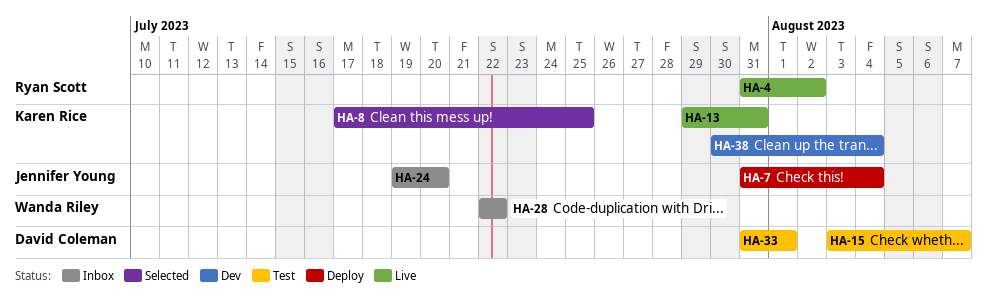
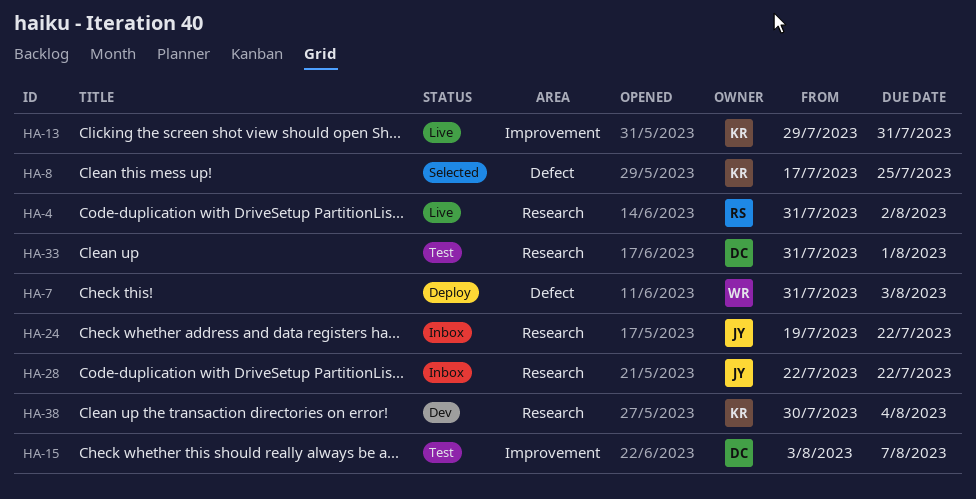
HA-7, owner: Jennifer Young -> Wanda Riley
HA-7, due: Aug 4 -> Aug 3
HA-24, due: Jul 20 -> Jul 22
HA-28, owner: Wanda Riley -> Jennifer Young

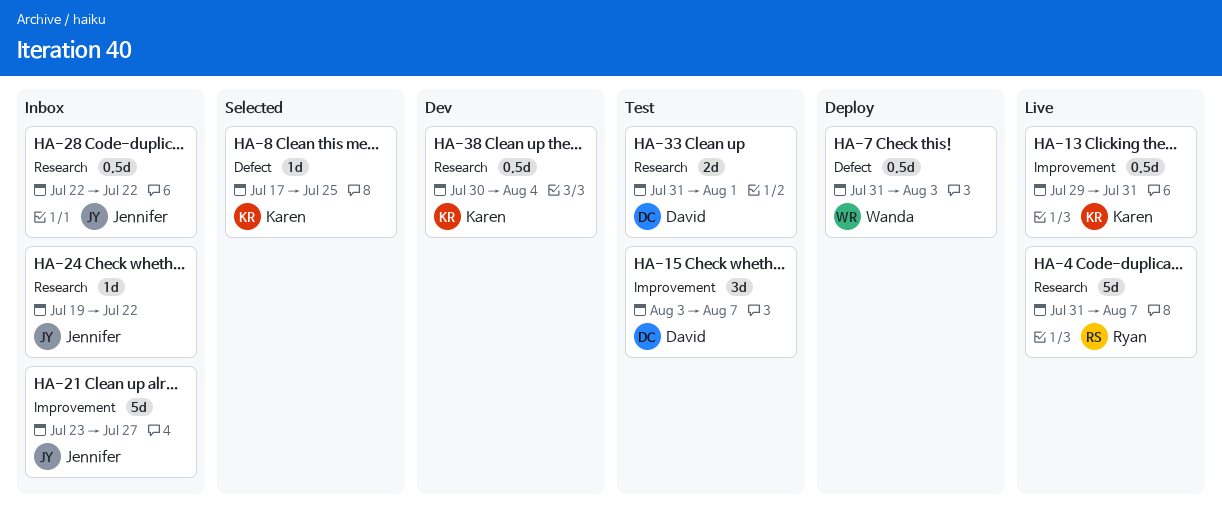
HA-4, due: Aug 2 -> Aug 7
HA-21: none -> present

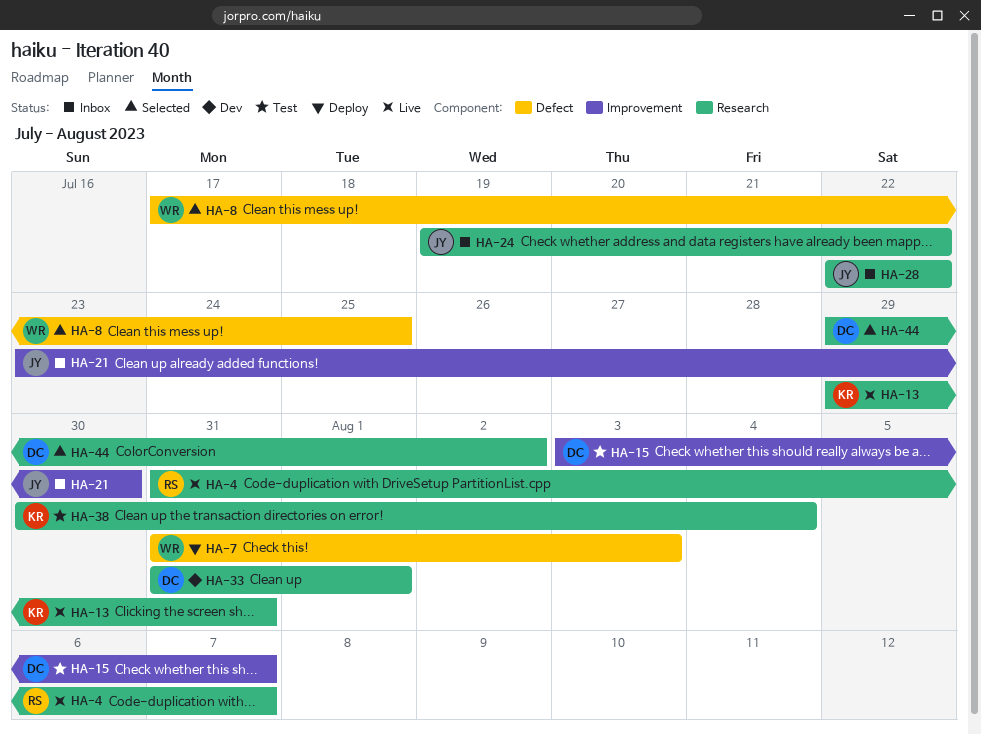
HA-8, owner: Karen -> Wanda
HA-13, label: Improvement -> Research
HA-21, due: Jul 27 -> Jul 30
HA-33, status: Test -> Dev
HA-38, status: Dev -> Test
HA-44: none -> present

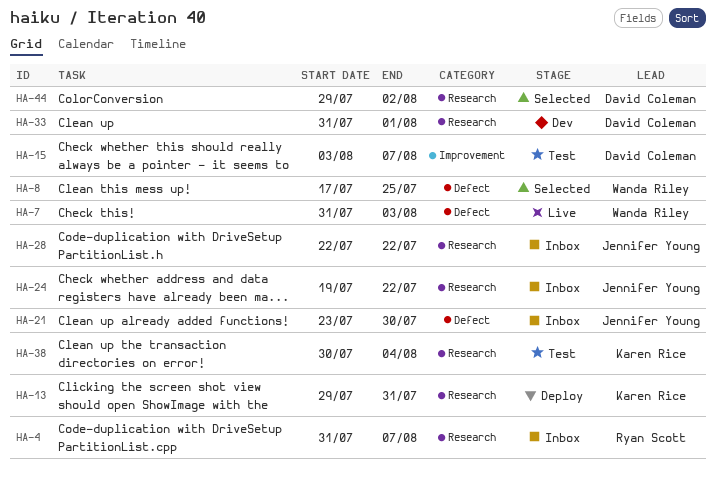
HA-4, status: Live -> Inbox
HA-7, status: Deploy -> Live
HA-13, status: Live -> Deploy
HA-21, label: Improvement -> Defect

